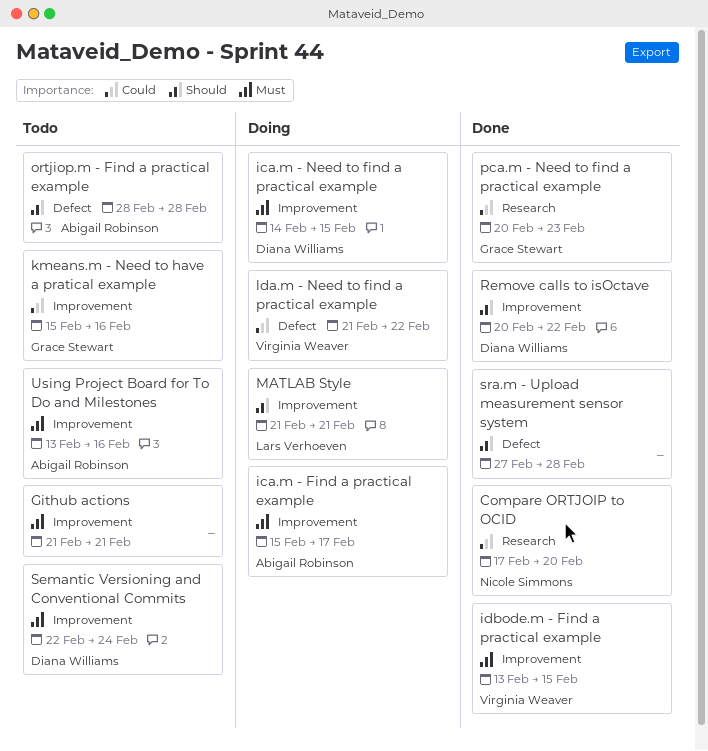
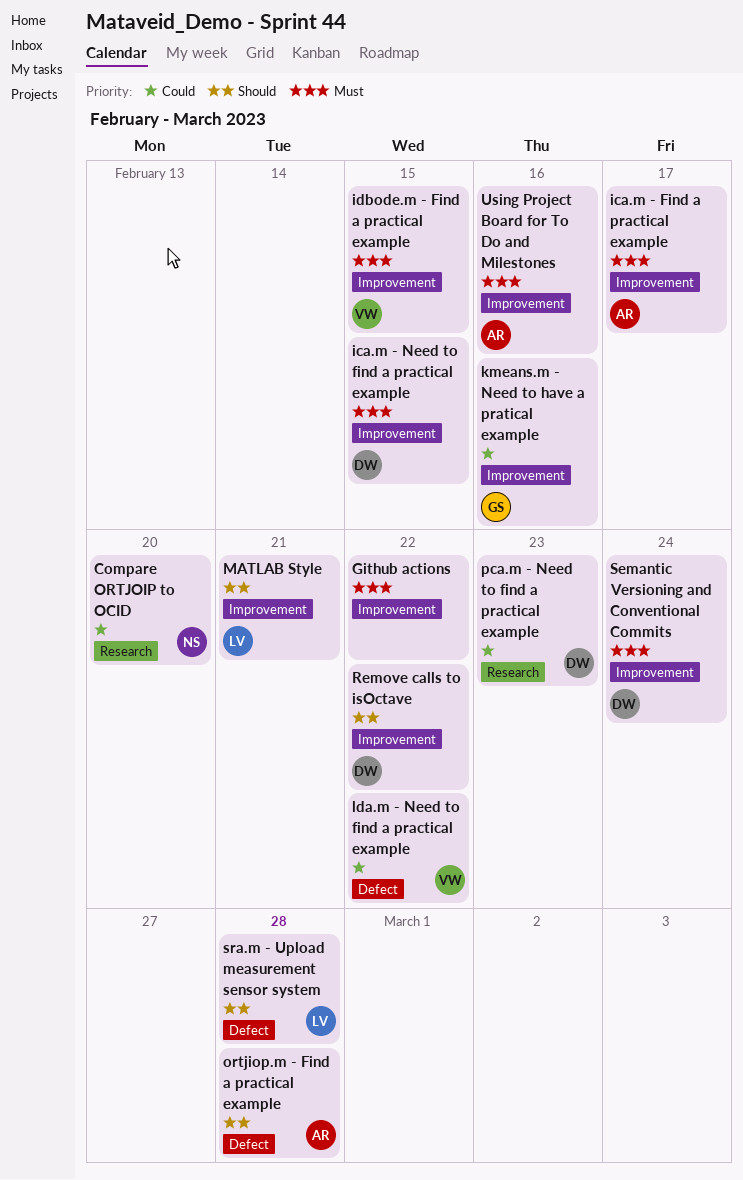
Github actions, due: Feb 21 -> Feb 22
pca.m - Need to find a practical example, owner: Grace Stewart -> Diana Williams
sra.m - Upload measurement sensor system, owner: none -> Lars Verhoeven

